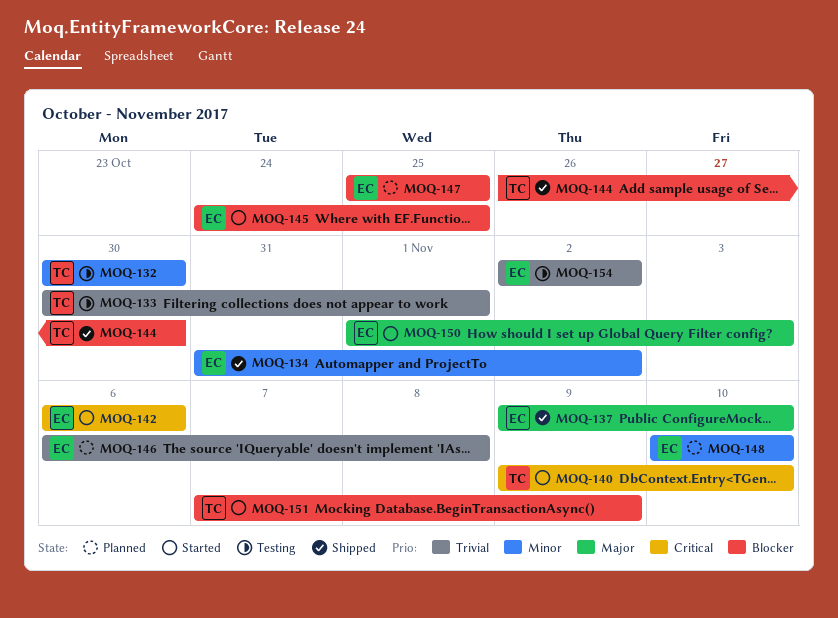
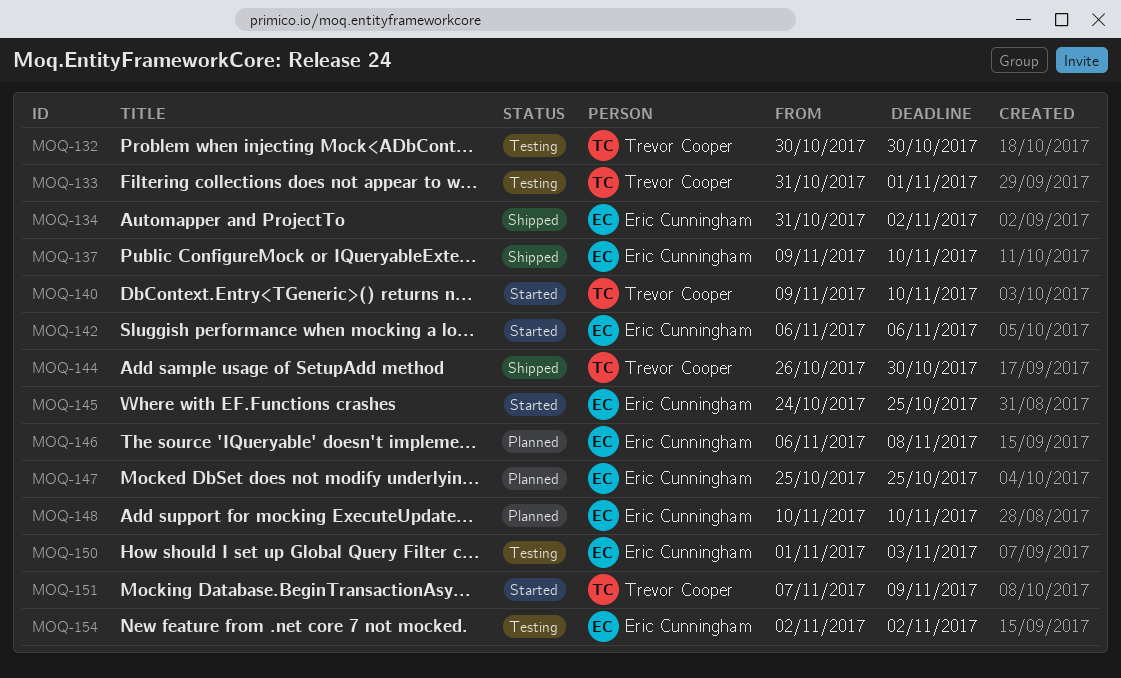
MOQ-133, start: Oct 30 -> Oct 31
MOQ-150, status: Started -> Testing

